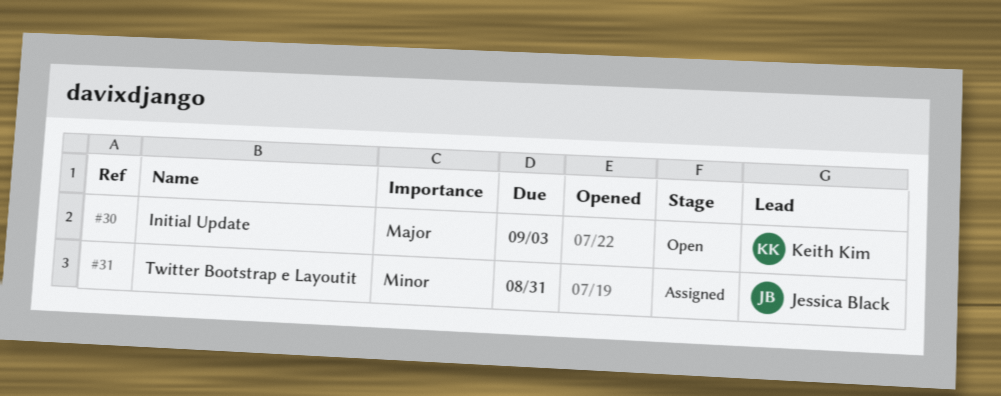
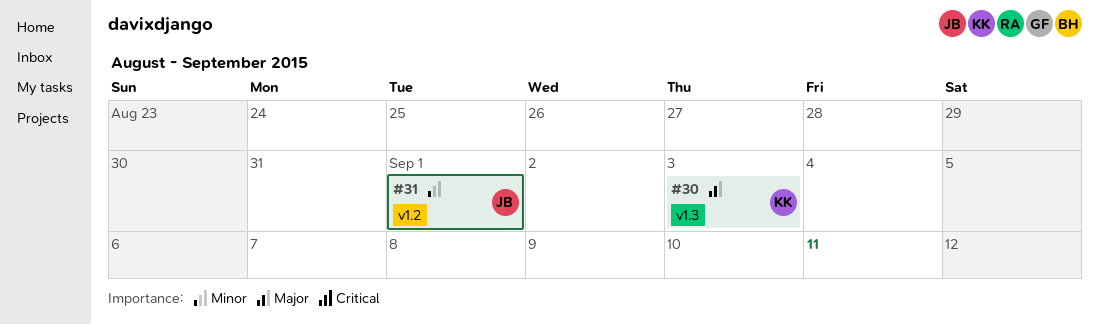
#31, due: Aug 31 -> Sep 1

